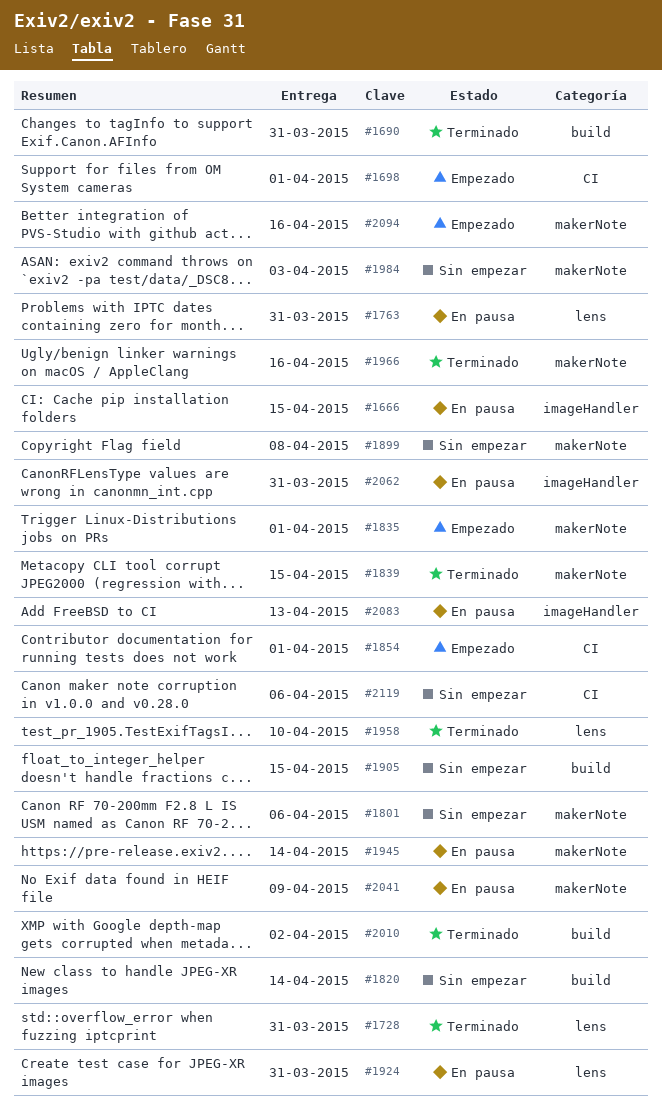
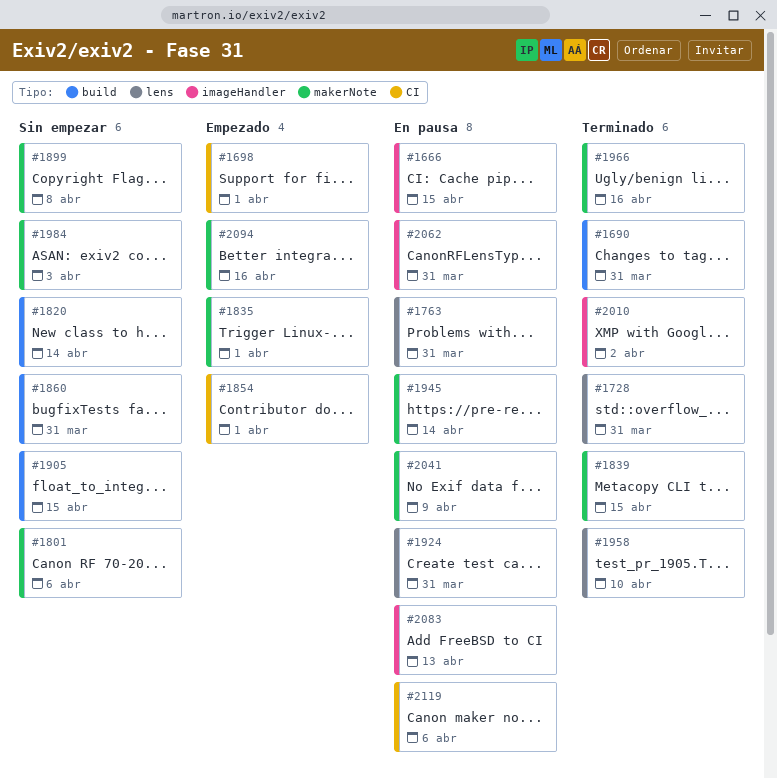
#1860: none -> present
#2010, label: build -> imageHandler
#2119, status: Sin empezar -> En pausa

